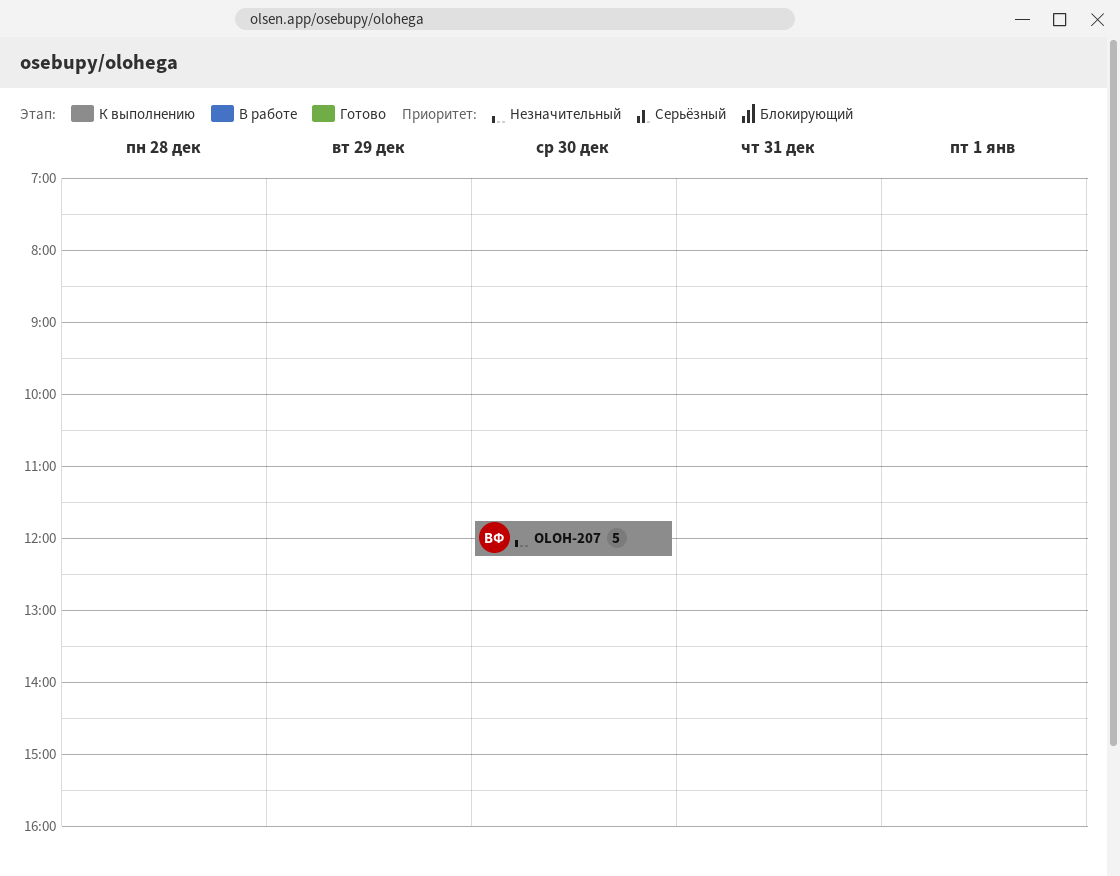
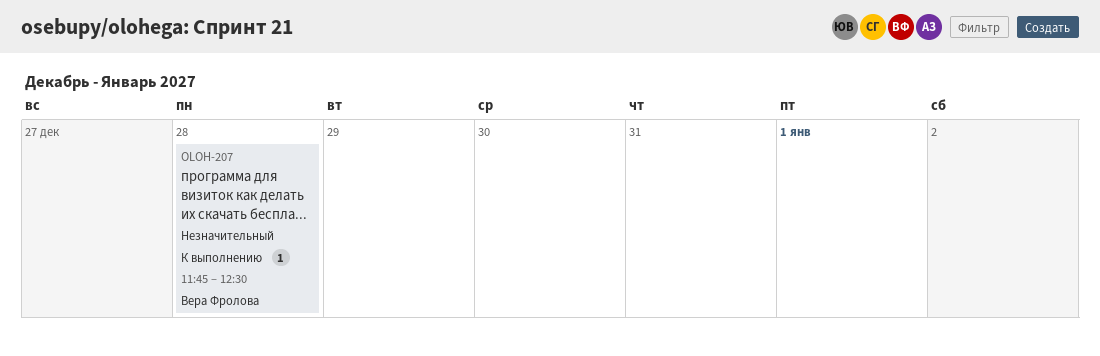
OLOH-207, estimate: 5 -> 1
OLOH-207, day: Dec 30 -> Dec 28
OLOH-207, ends: 12:15 -> 12:30

